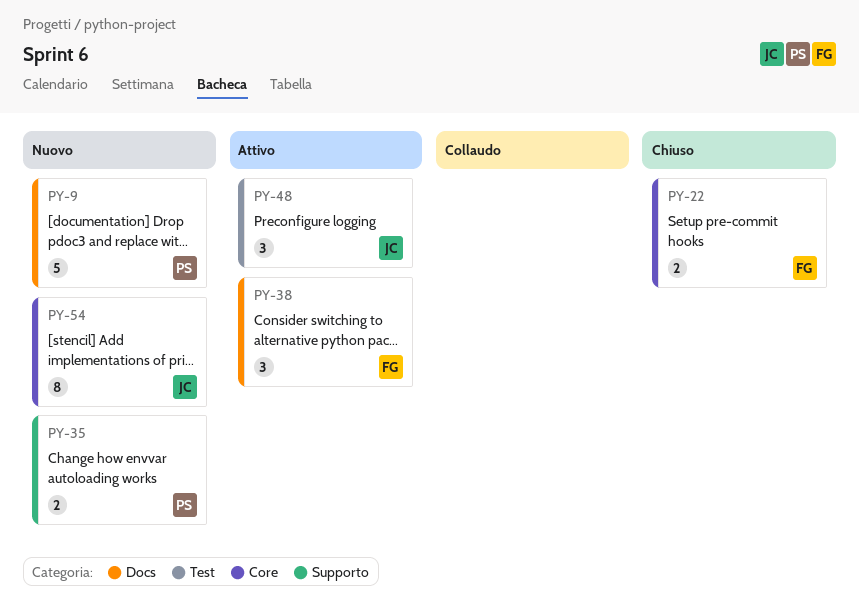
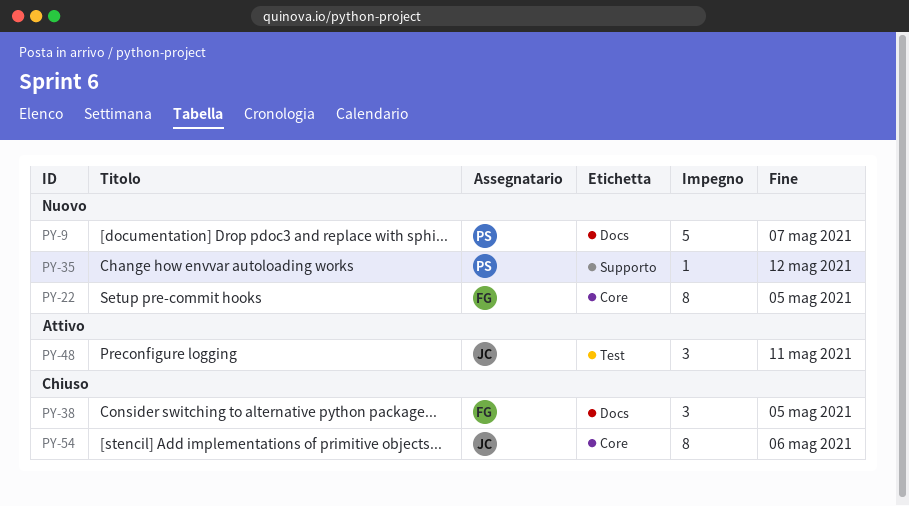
PY-22, status: Chiuso -> Nuovo
PY-22, estimate: 2 -> 8
PY-35, estimate: 2 -> 1
PY-38, status: Attivo -> Chiuso
PY-54, status: Nuovo -> Chiuso

